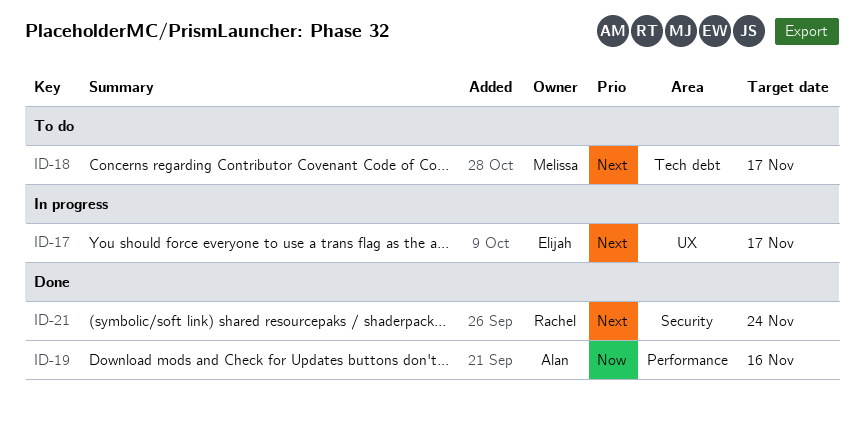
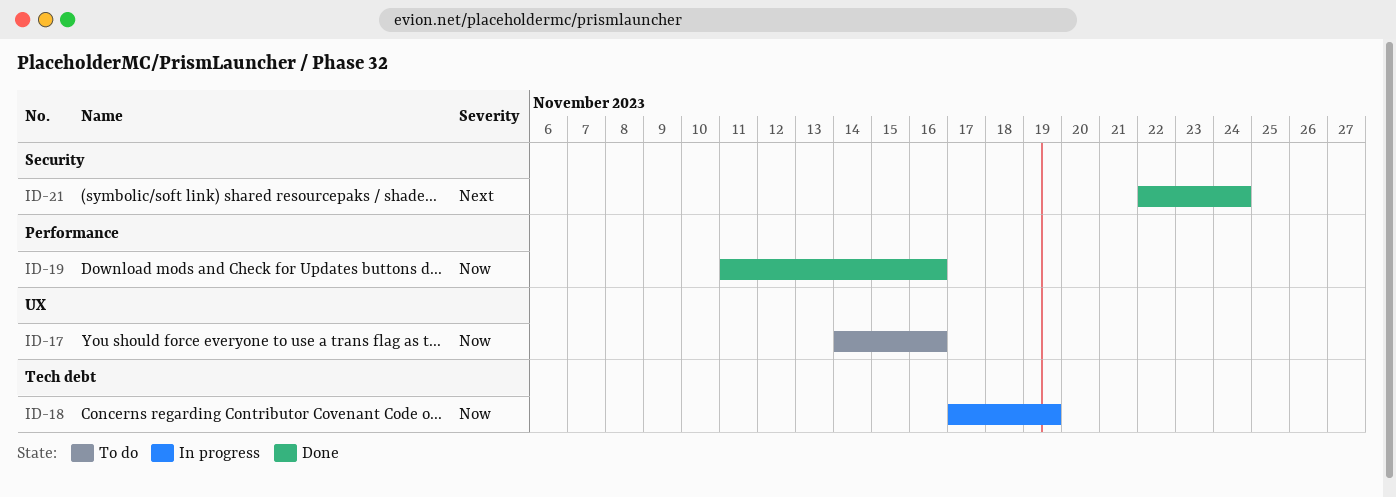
ID-17, status: In progress -> To do
ID-17, priority: Next -> Now
ID-17, due: Nov 17 -> Nov 16
ID-18, status: To do -> In progress
ID-18, priority: Next -> Now
ID-18, due: Nov 17 -> Nov 19

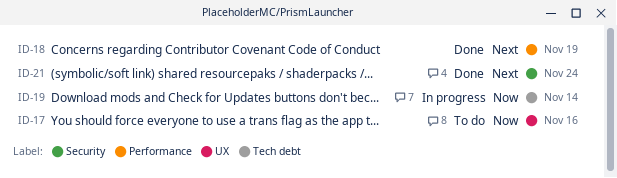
ID-18, status: In progress -> Done
ID-18, priority: Now -> Next
ID-18, label: Tech debt -> Performance
ID-19, status: Done -> In progress
ID-19, label: Performance -> Tech debt
ID-19, due: Nov 16 -> Nov 14

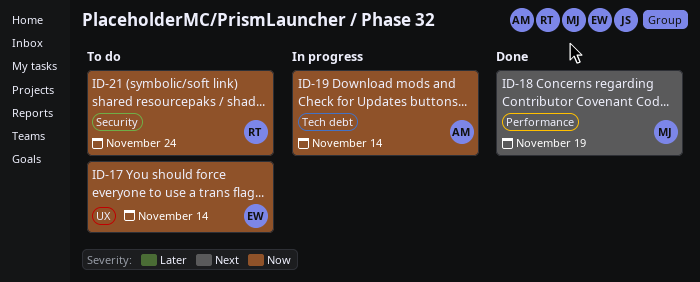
ID-17, due: Nov 16 -> Nov 14
ID-21, status: Done -> To do
ID-21, priority: Next -> Now

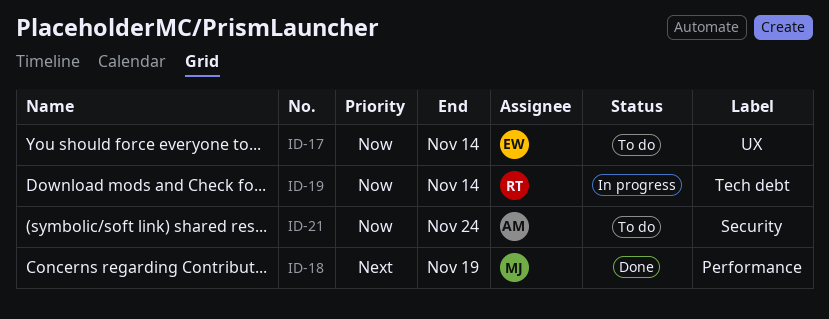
ID-19, owner: AM -> RT
ID-21, owner: RT -> AM

